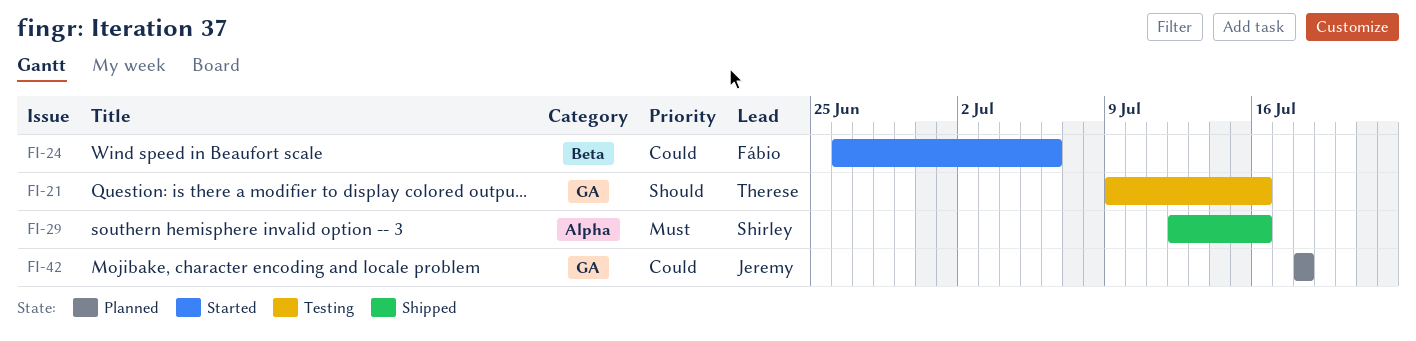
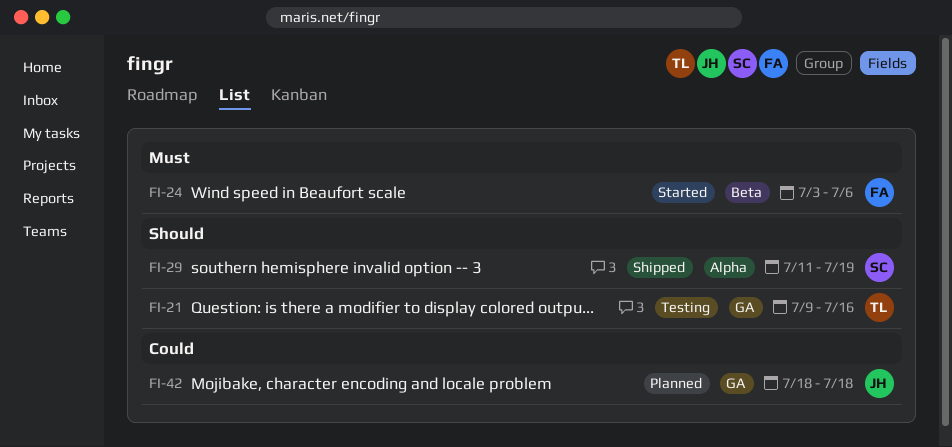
FI-24, priority: Could -> Must
FI-24, start: Jun 26 -> Jul 3
FI-29, priority: Must -> Should
FI-29, start: Jul 12 -> Jul 11
FI-29, due: Jul 16 -> Jul 19

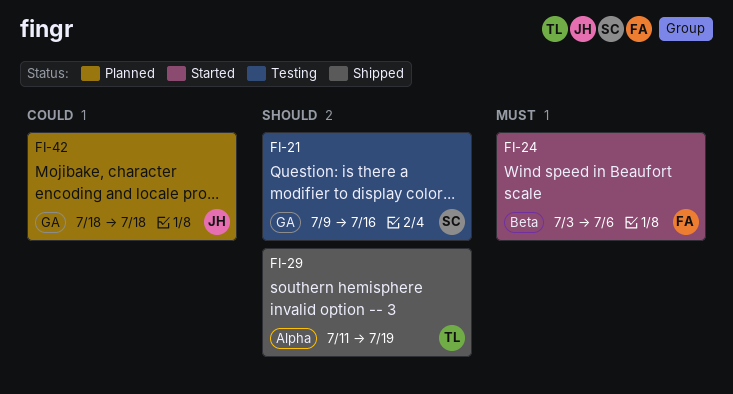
FI-21, owner: TL -> SC
FI-29, owner: SC -> TL

